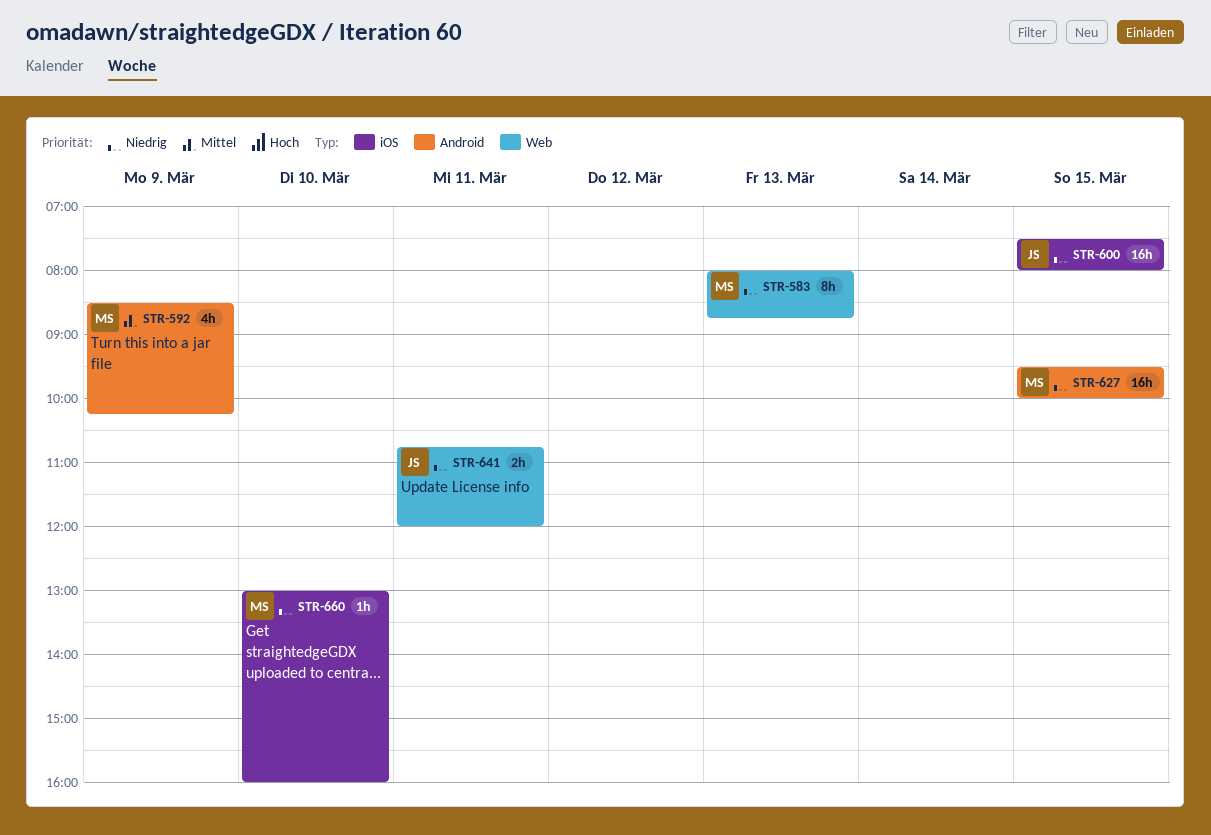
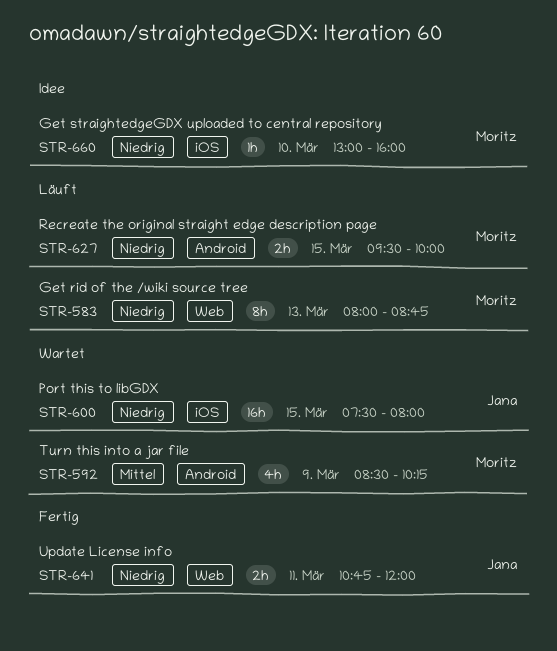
STR-627, estimate: 16h -> 2h

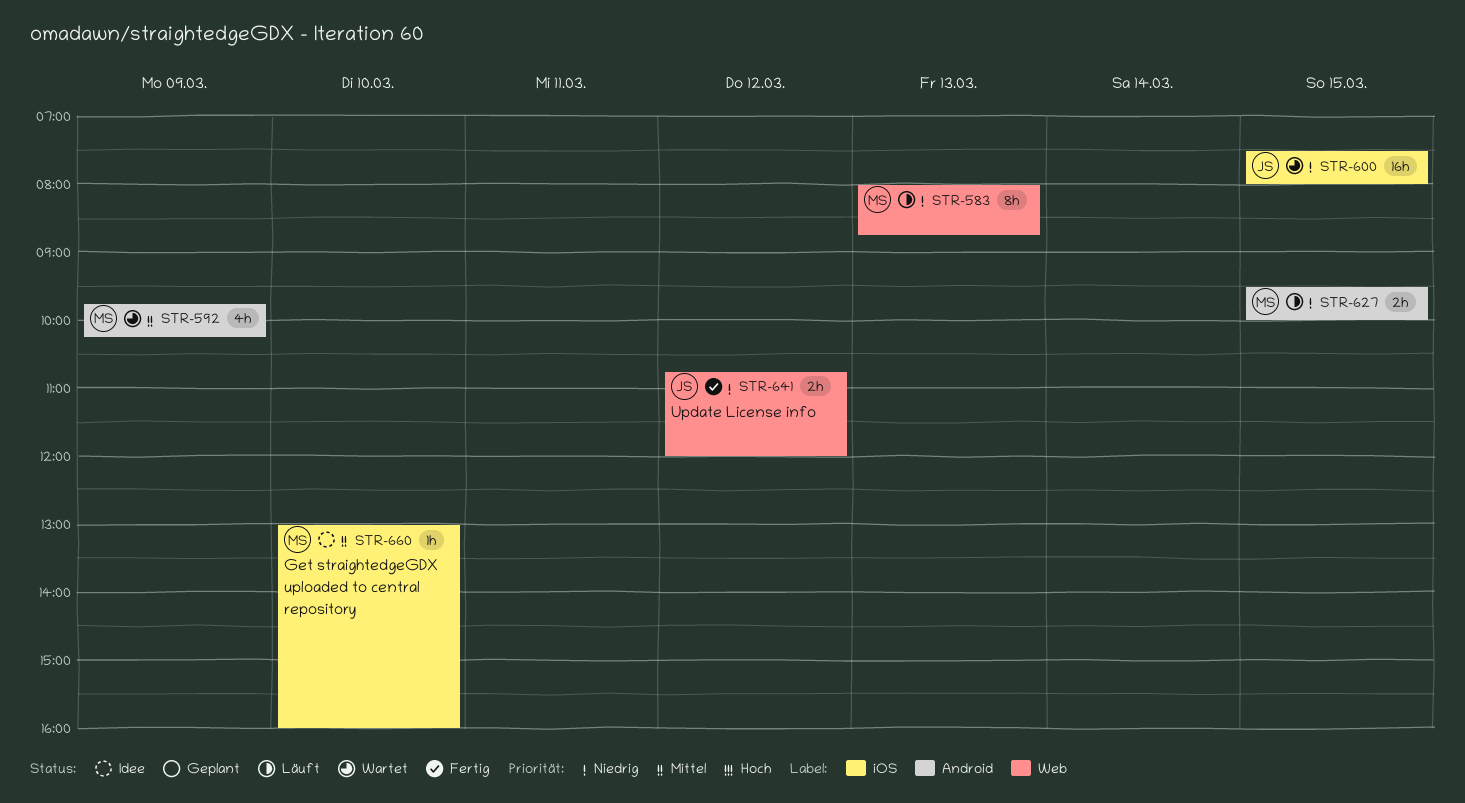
STR-592, begins: 08:30 -> 09:45
STR-641, day: Mar 11 -> Mar 12
STR-660, priority: Niedrig -> Mittel

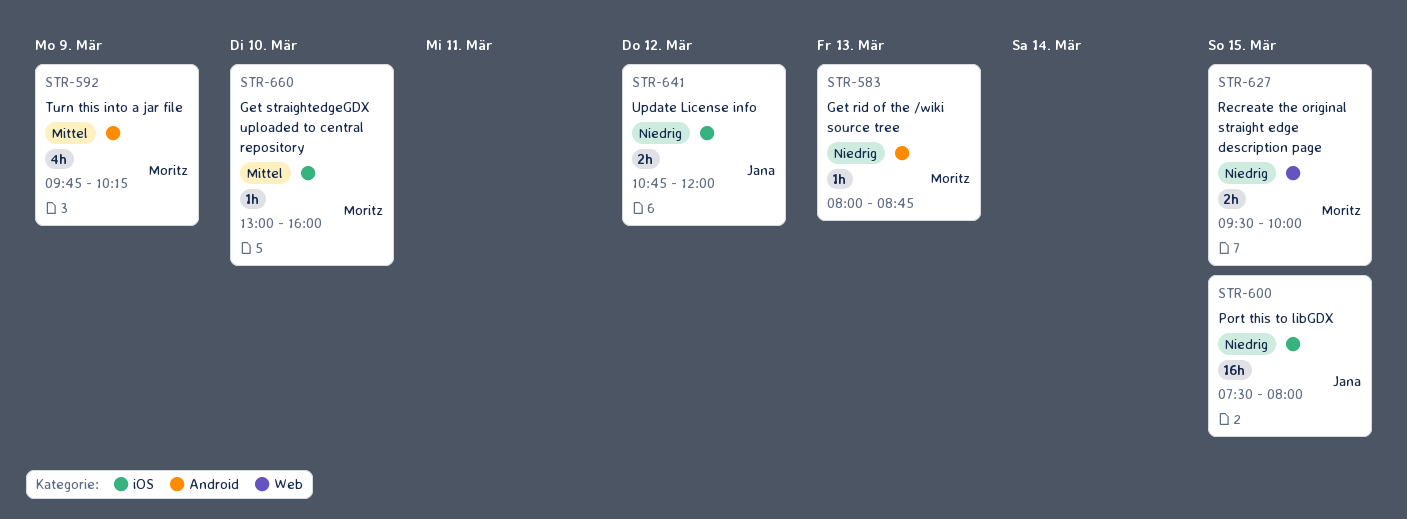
STR-583, label: Web -> Android
STR-583, estimate: 8h -> 1h
STR-627, label: Android -> Web
STR-641, label: Web -> iOS

